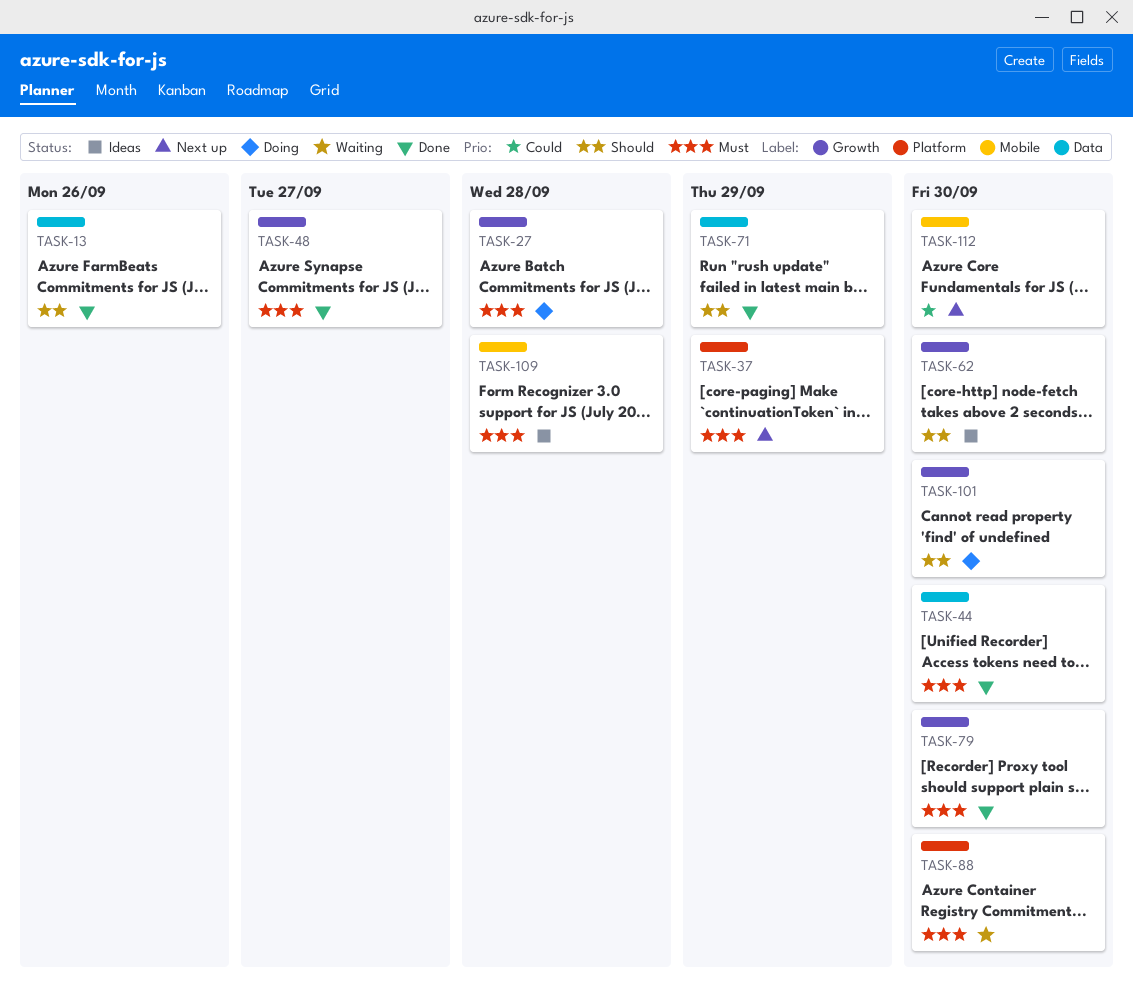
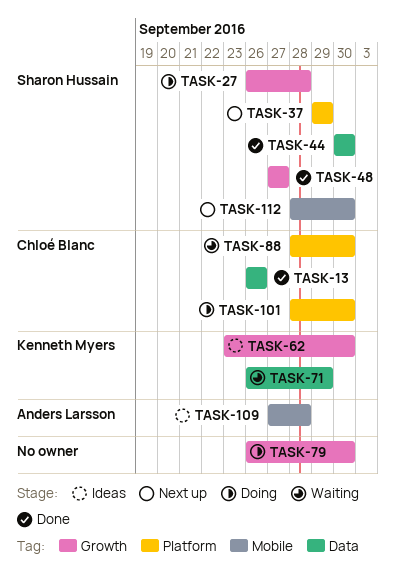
TASK-71, status: Done -> Waiting
TASK-79, status: Done -> Doing
TASK-101, label: Growth -> Platform

